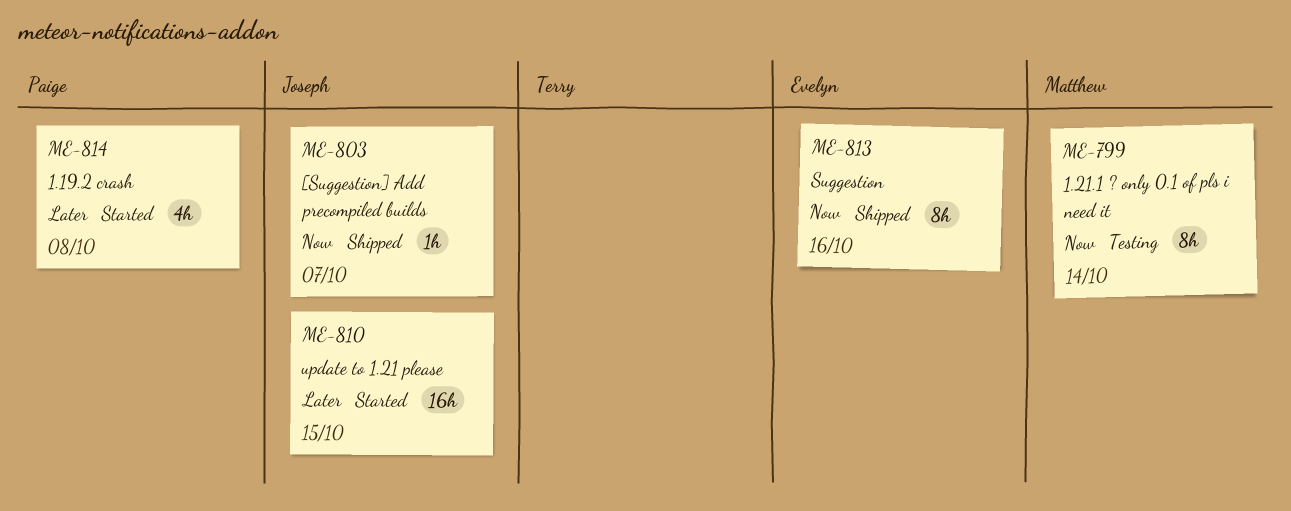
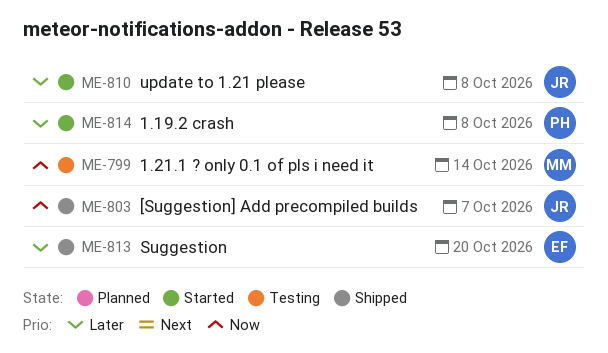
ME-810, due: Oct 15 -> Oct 8
ME-813, priority: Now -> Later
ME-813, due: Oct 16 -> Oct 20

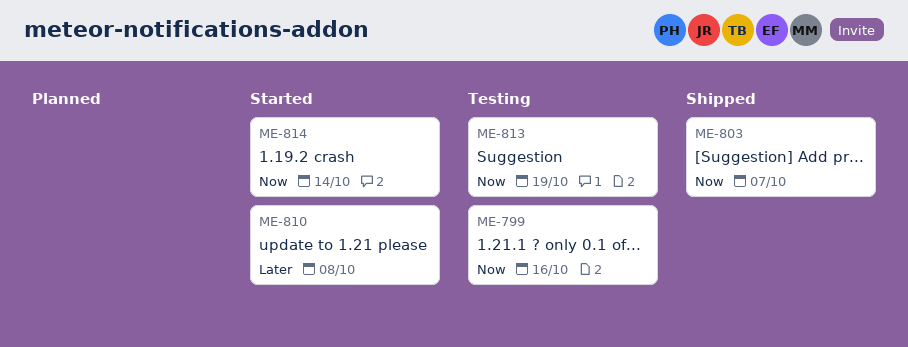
ME-799, due: Oct 14 -> Oct 16
ME-813, status: Shipped -> Testing
ME-813, priority: Later -> Now
ME-813, due: Oct 20 -> Oct 19
ME-814, priority: Later -> Now
ME-814, due: Oct 8 -> Oct 14

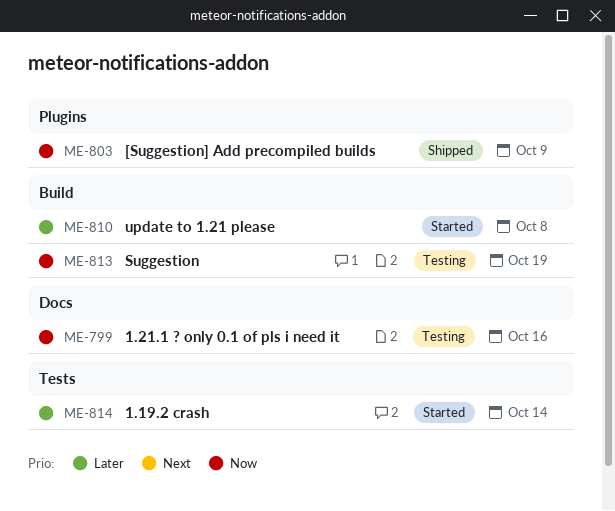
ME-803, due: Oct 7 -> Oct 9
ME-814, priority: Now -> Later

